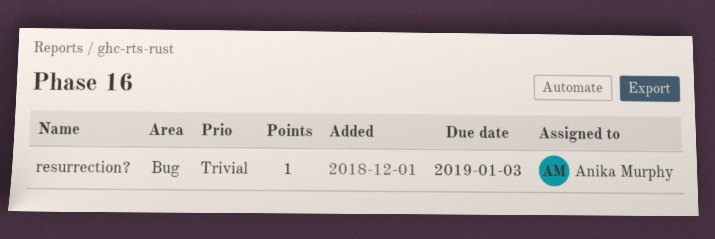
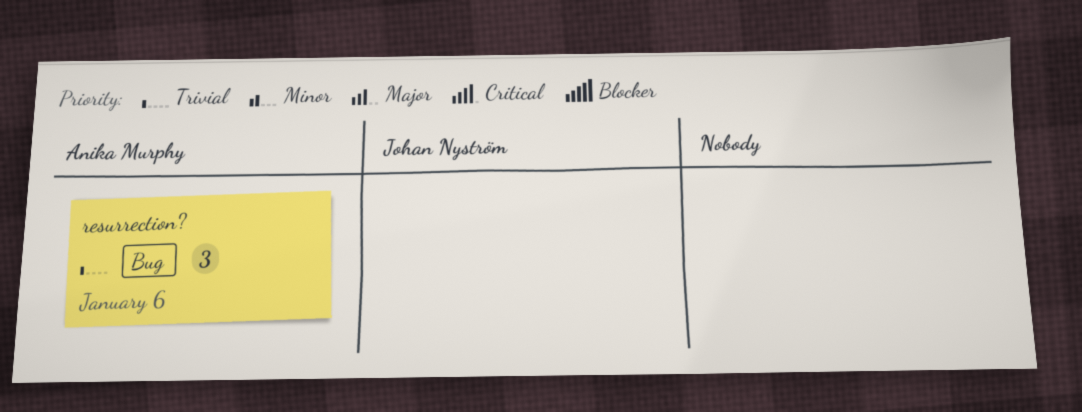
resurrection?, estimate: 1 -> 3
resurrection?, due: Jan 3 -> Jan 6

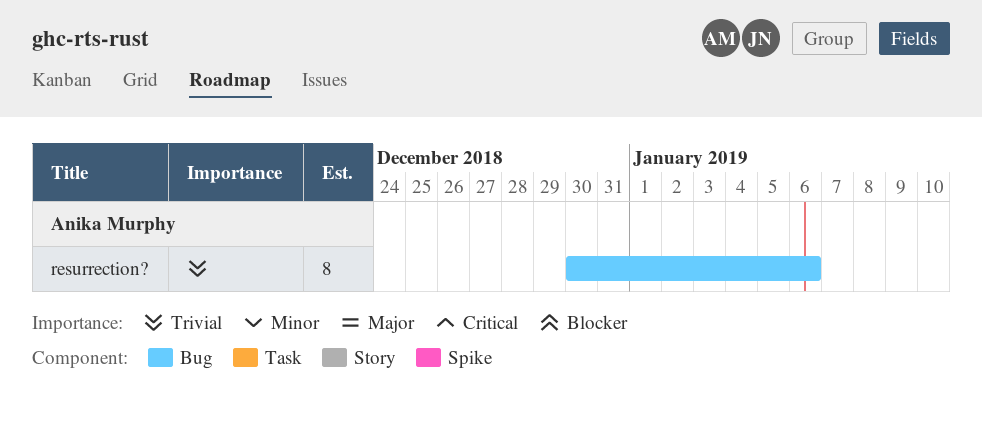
resurrection?, estimate: 3 -> 8

